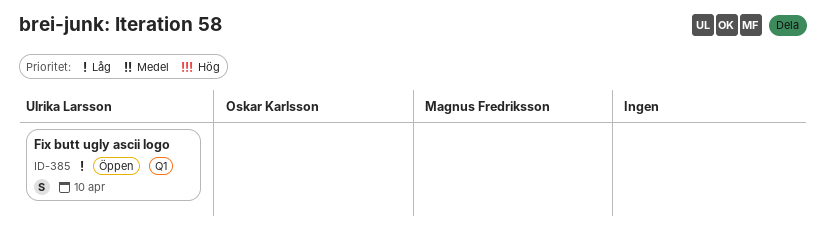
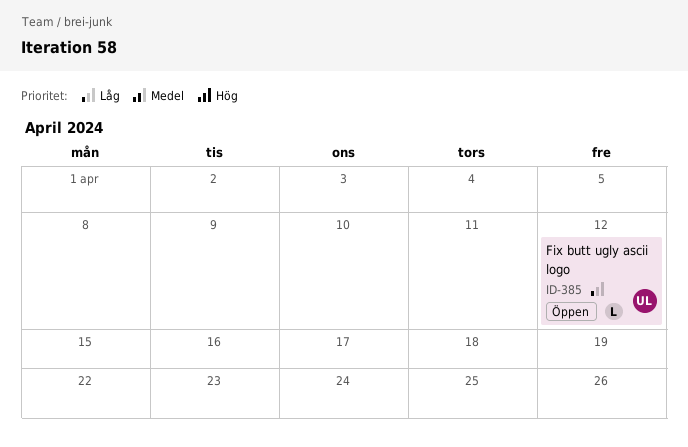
ID-385, estimate: S -> L
ID-385, due: Apr 10 -> Apr 12

